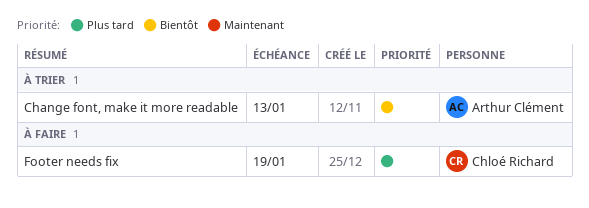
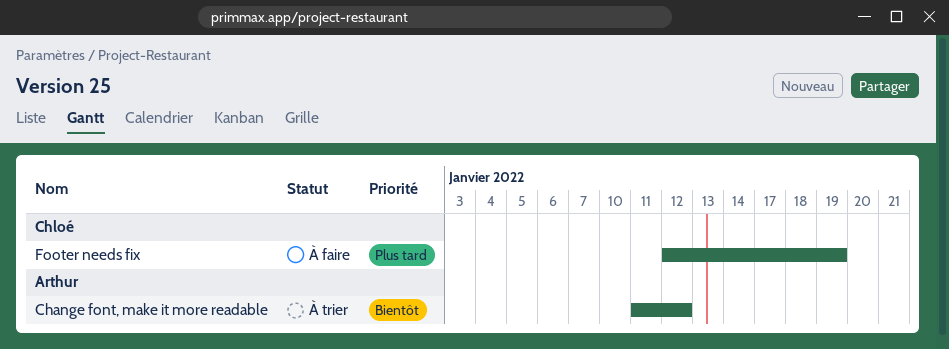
Change font, make it more readable, due: Jan 13 -> Jan 12

